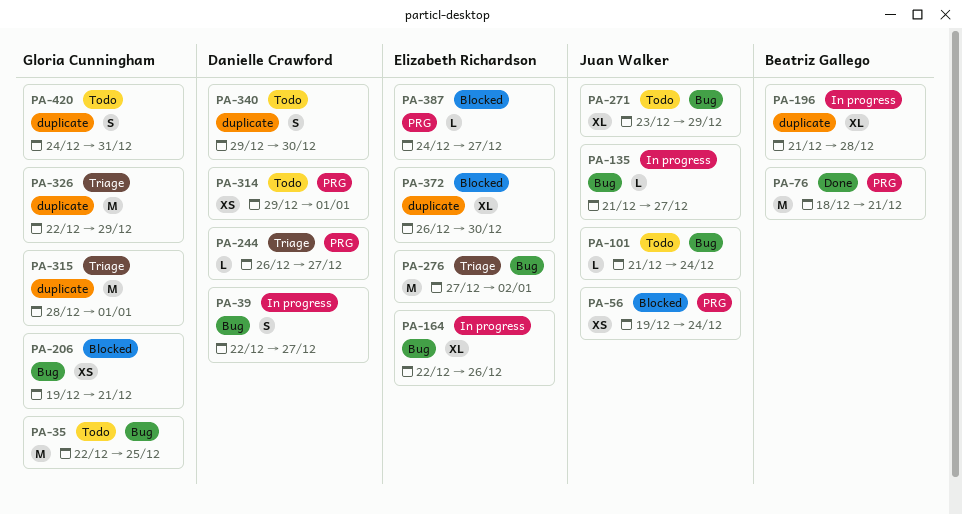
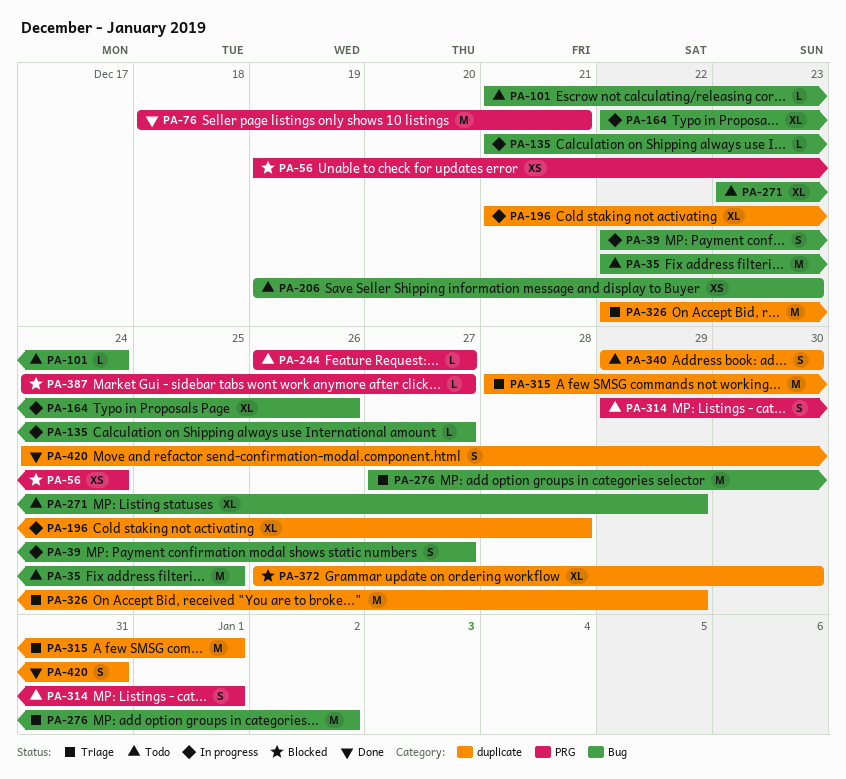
PA-206, status: Blocked -> Todo
PA-206, due: Dec 21 -> Dec 23
PA-244, status: Triage -> Todo
PA-314, estimate: XS -> S
PA-420, status: Todo -> Done

